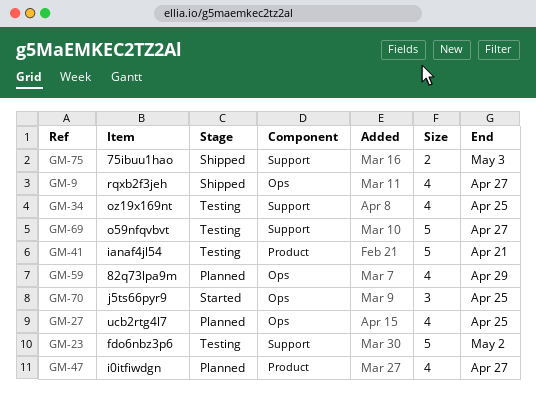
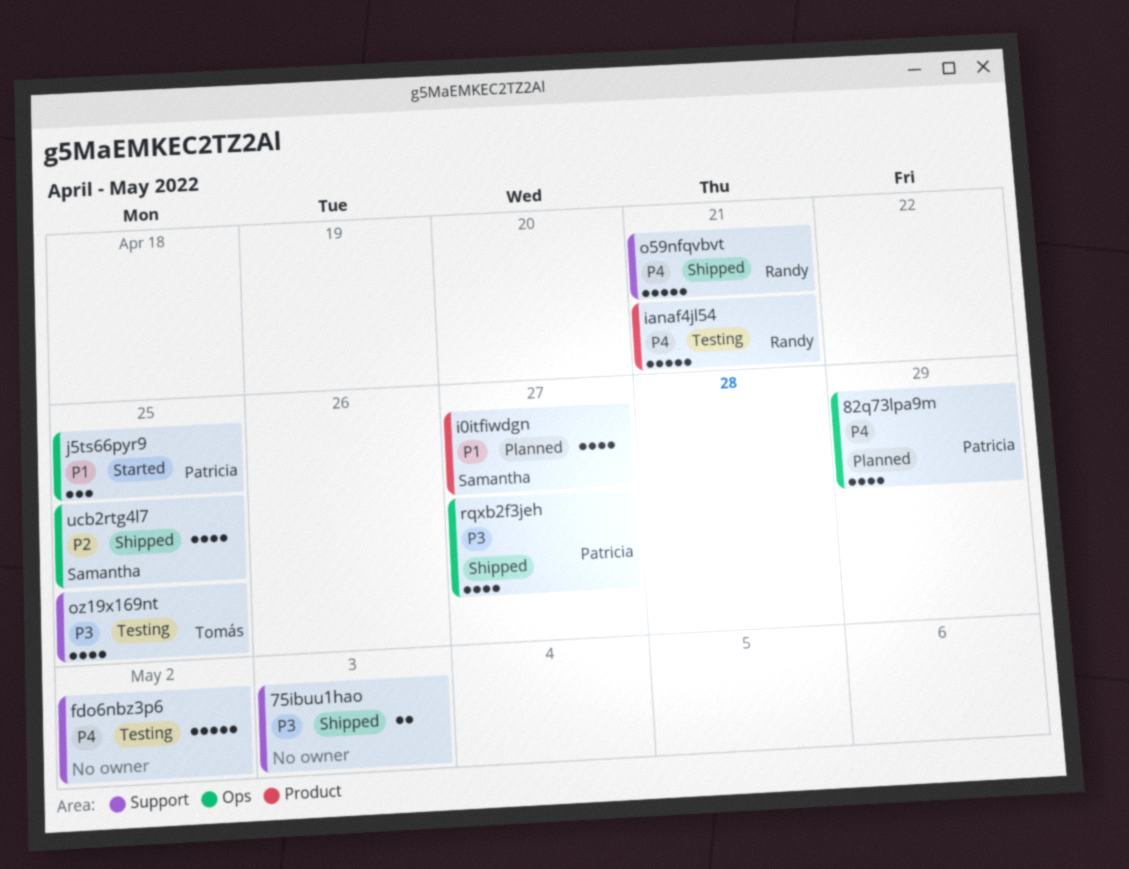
o59nfqvbvt, status: Testing -> Shipped
o59nfqvbvt, due: Apr 27 -> Apr 21
ucb2rtg4l7, status: Planned -> Shipped

